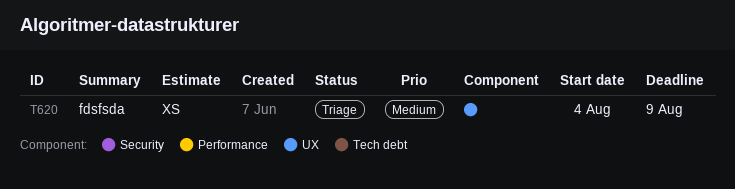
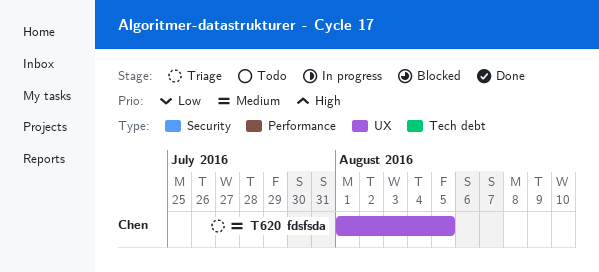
T620, start: Aug 4 -> Aug 1
T620, due: Aug 9 -> Aug 5

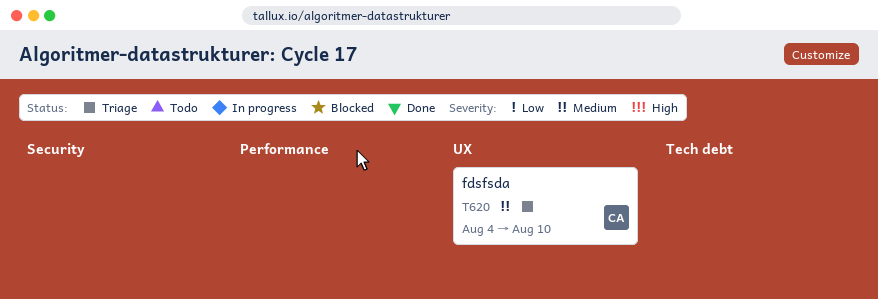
T620, start: Aug 1 -> Aug 4
T620, due: Aug 5 -> Aug 10

